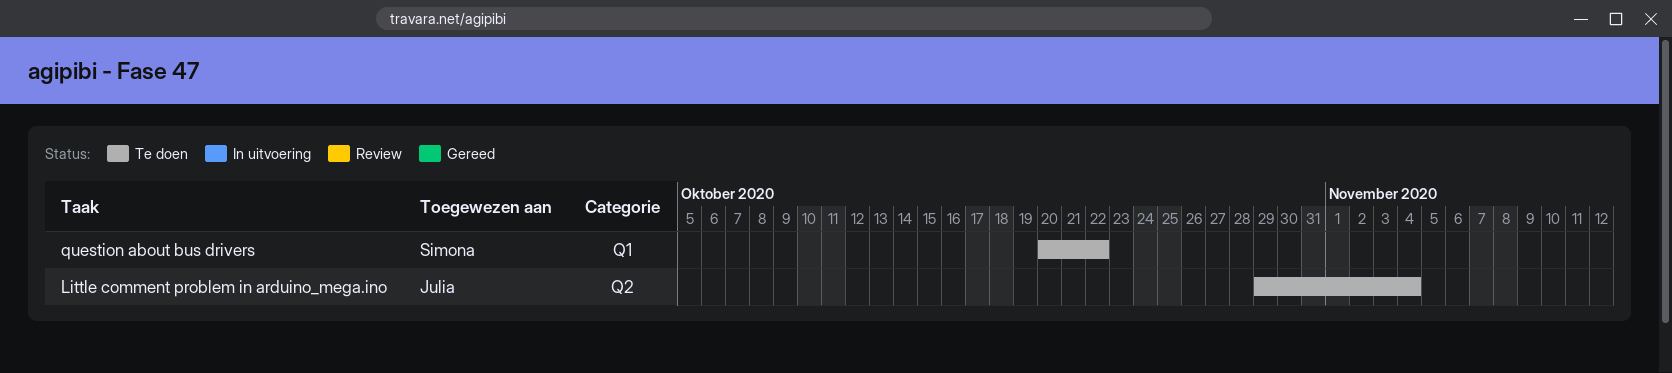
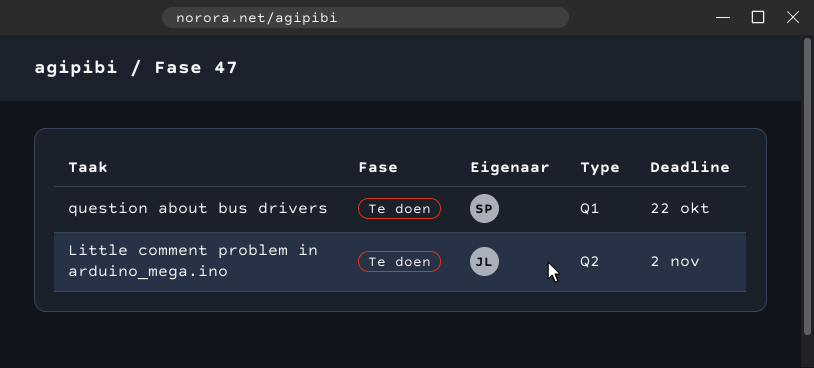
Little comment problem in arduino_mega.ino, due: Nov 4 -> Nov 2

